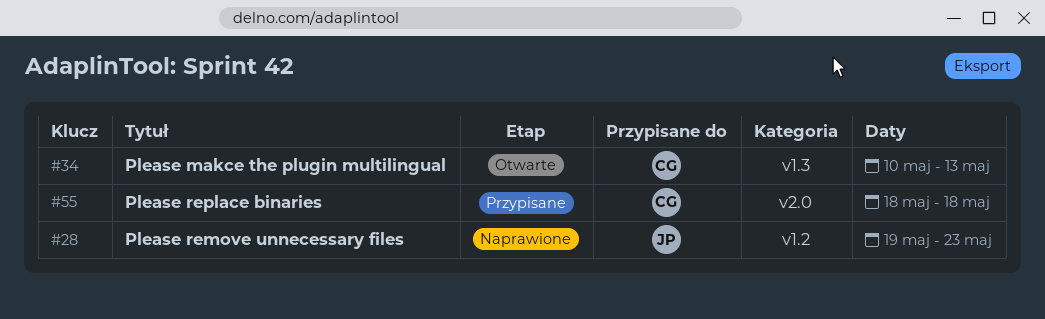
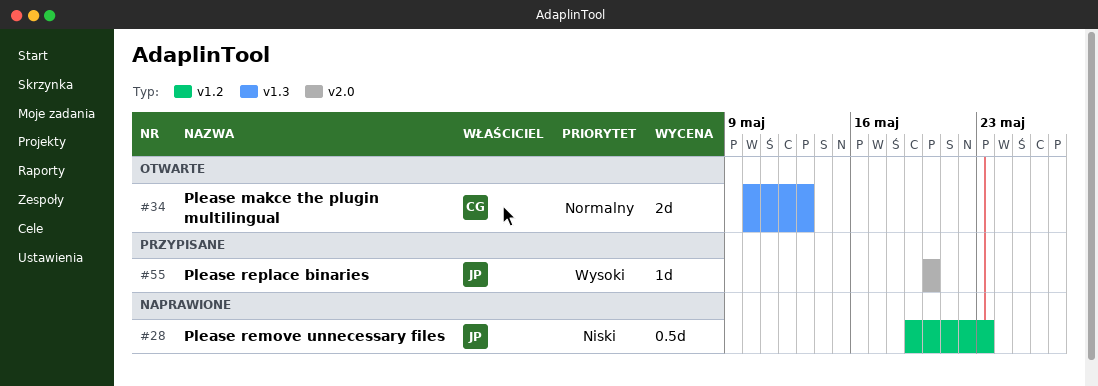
#55, owner: CG -> JP
#55, start: May 18 -> May 20
#55, due: May 18 -> May 20

